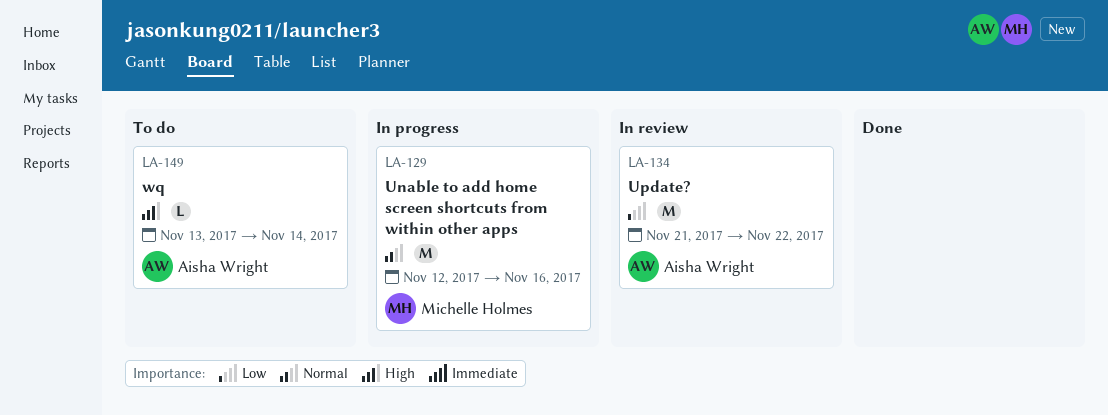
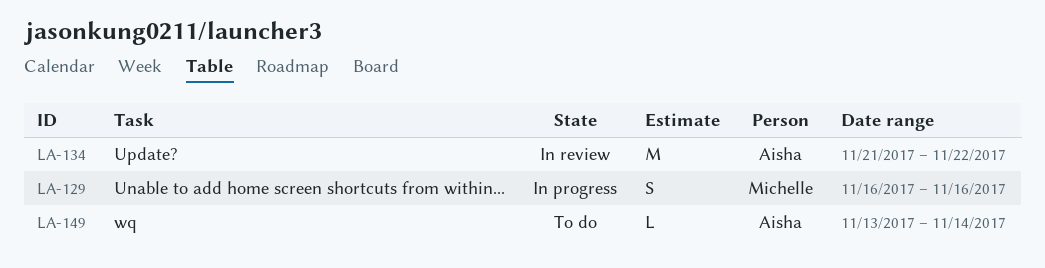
LA-129, estimate: M -> S
LA-129, start: Nov 12 -> Nov 16

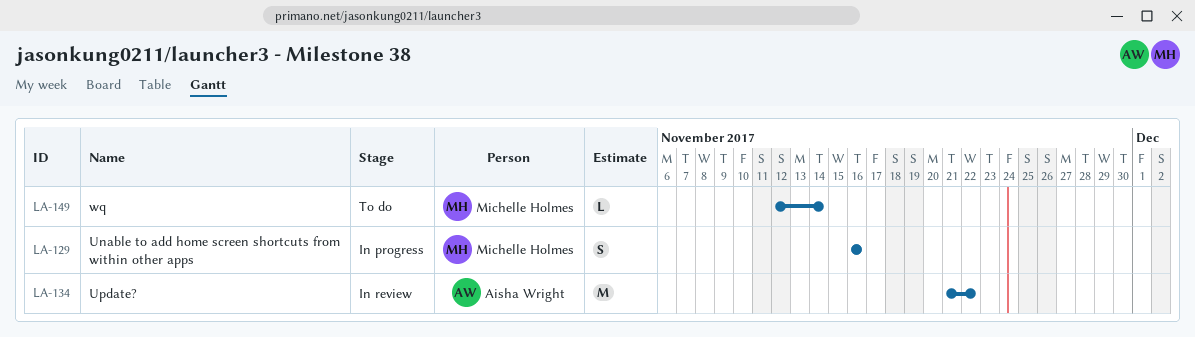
LA-149, owner: Aisha Wright -> Michelle Holmes
LA-149, start: Nov 13 -> Nov 12

